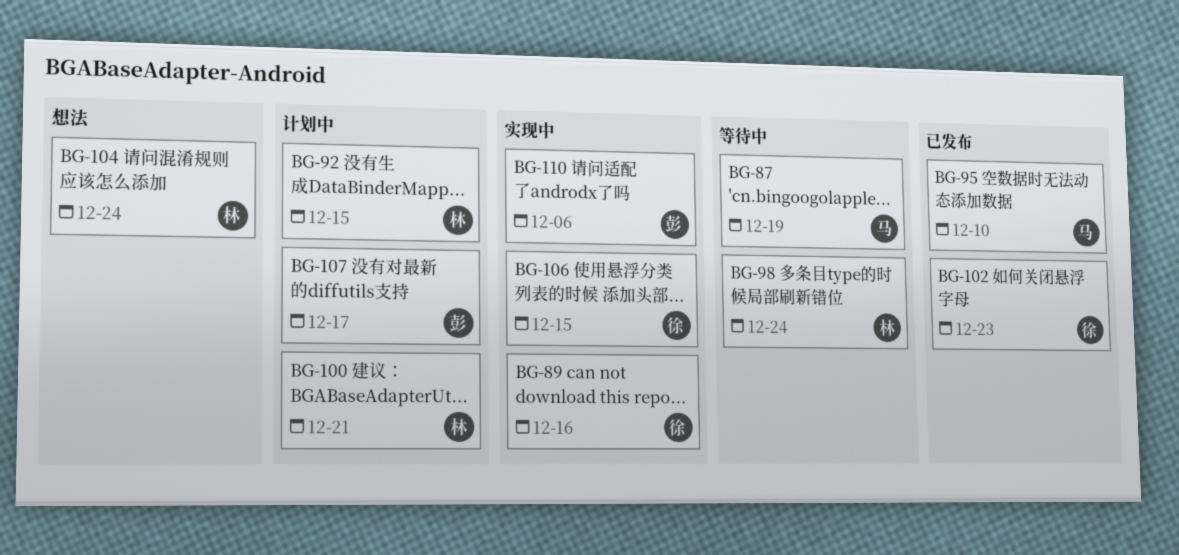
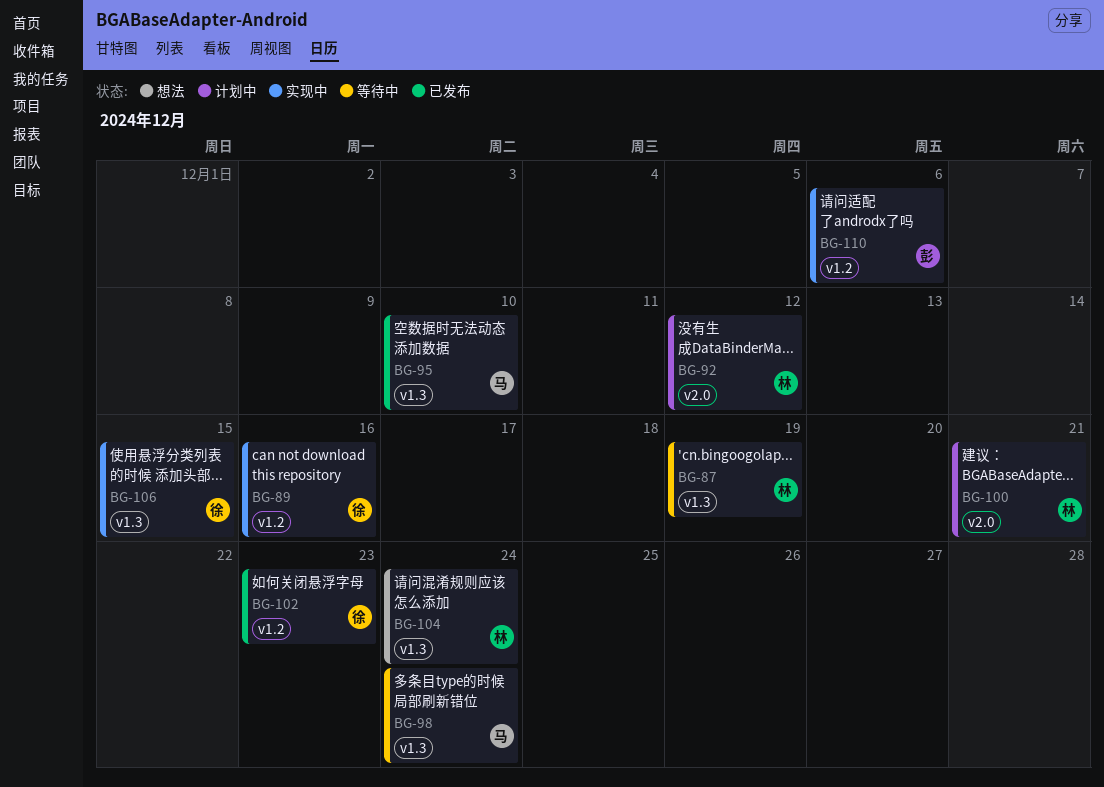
BG-87, owner: 马 -> 林
BG-92, due: Dec 15 -> Dec 12
BG-98, owner: 林 -> 马
BG-107: present -> none

